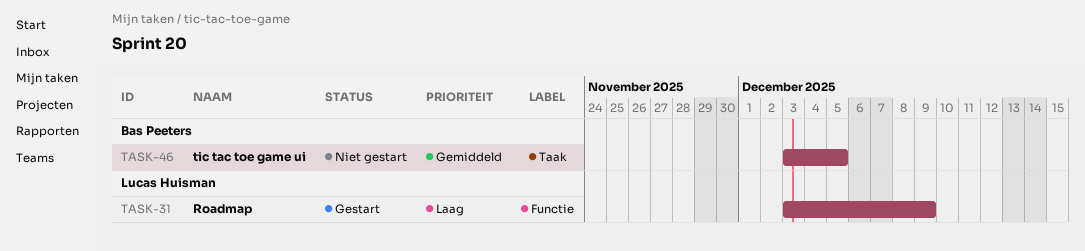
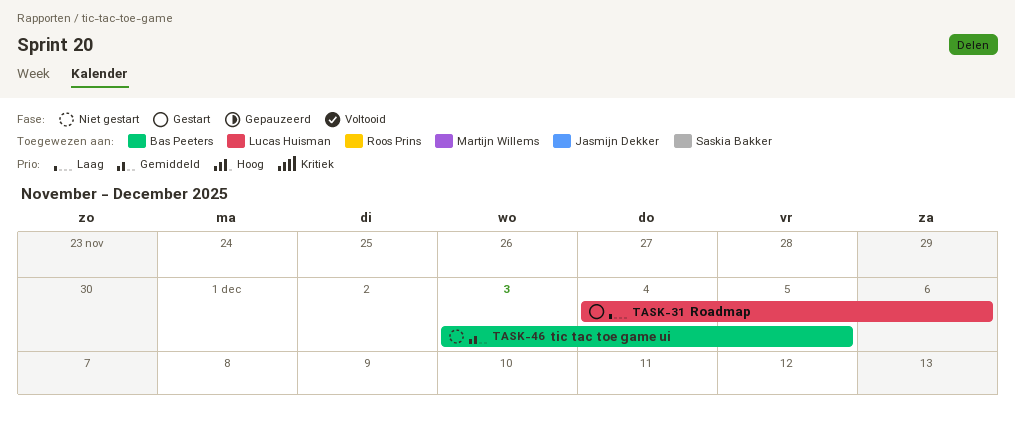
TASK-31, start: Dec 3 -> Dec 4
TASK-31, due: Dec 9 -> Dec 6

